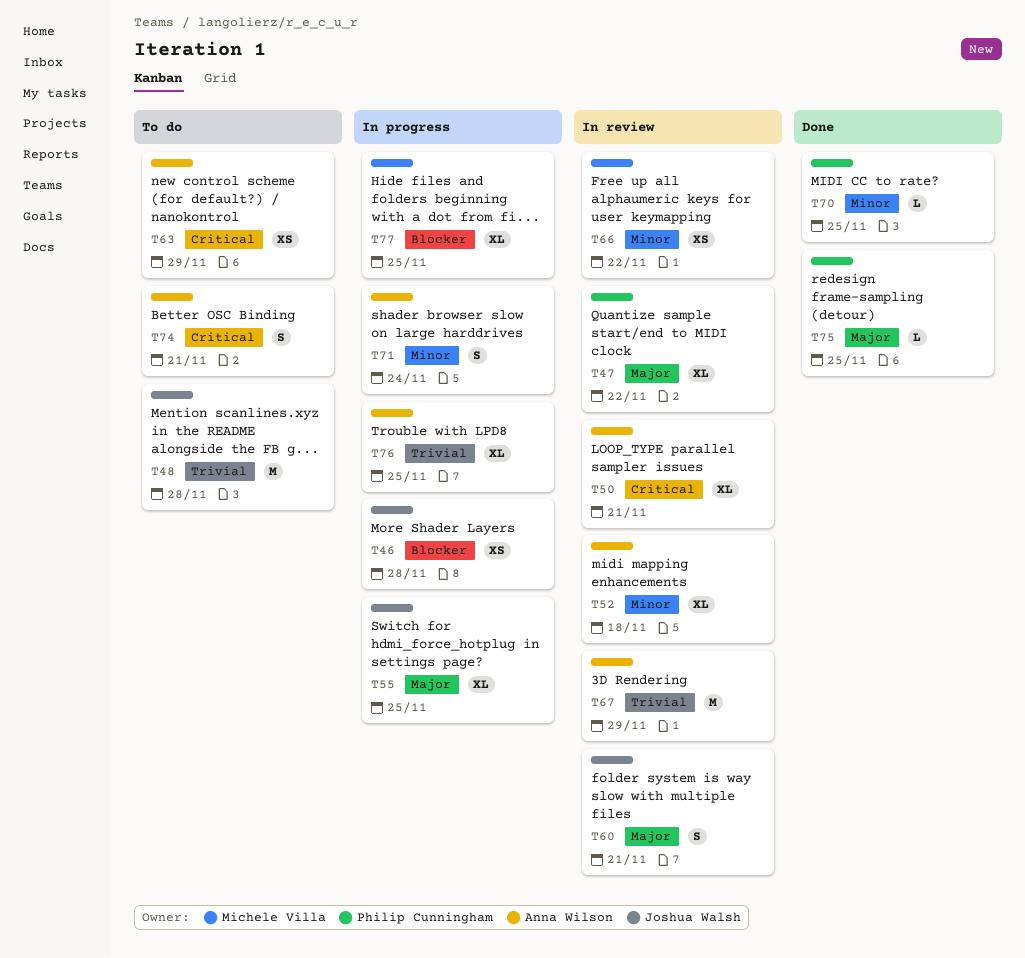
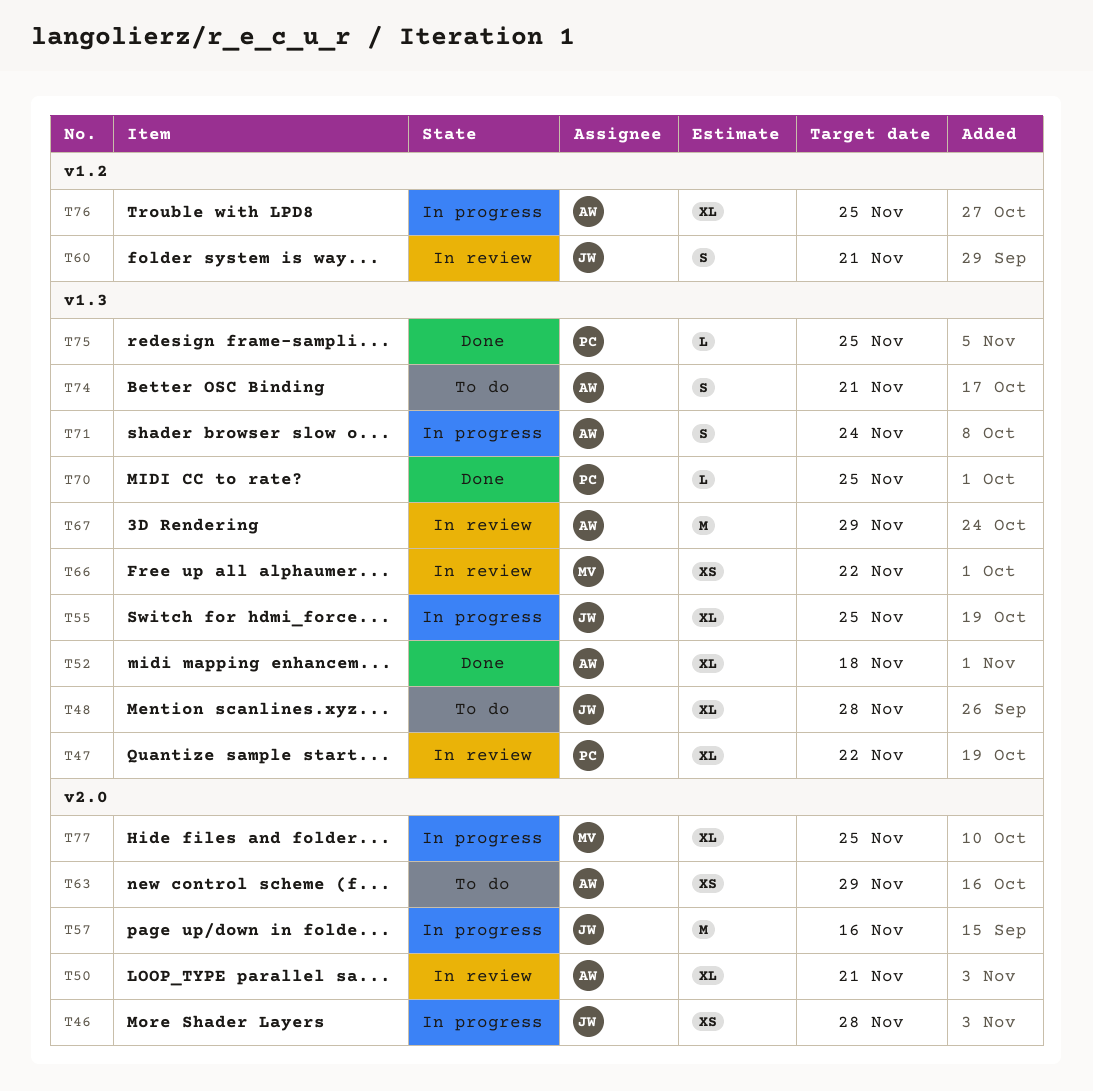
T48, estimate: M -> XL
T52, status: In review -> Done
T57: none -> present

